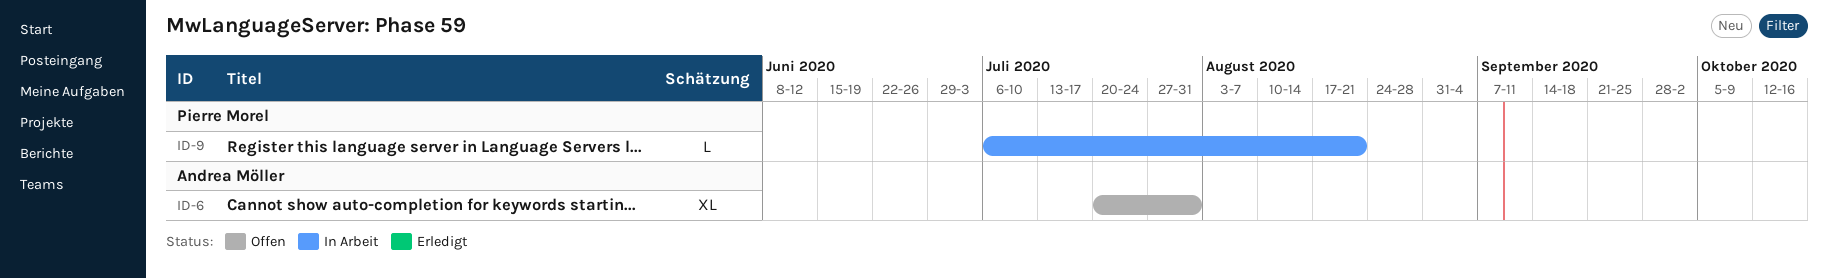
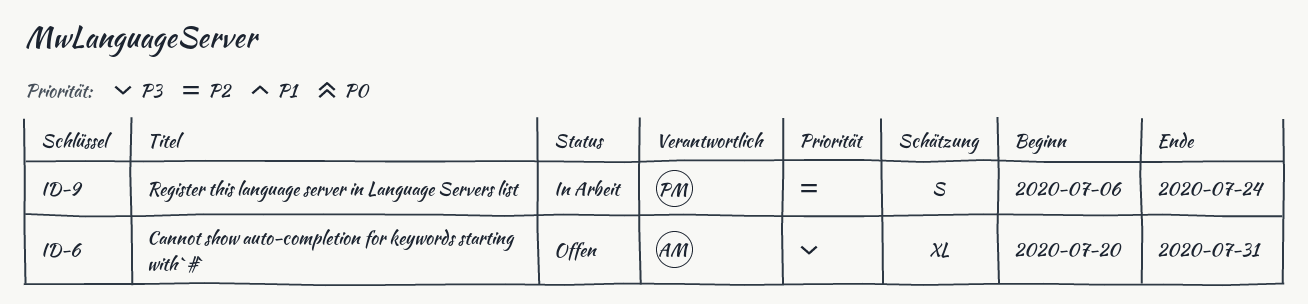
ID-9, estimate: L -> S
ID-9, due: Aug 21 -> Jul 24

